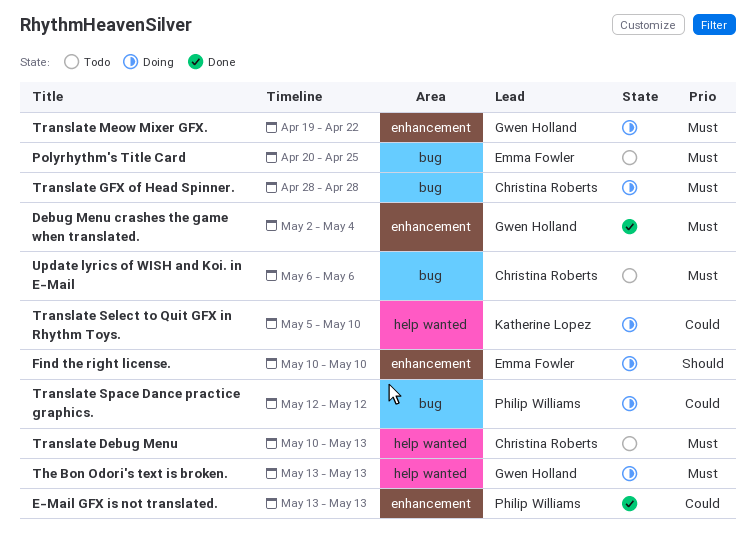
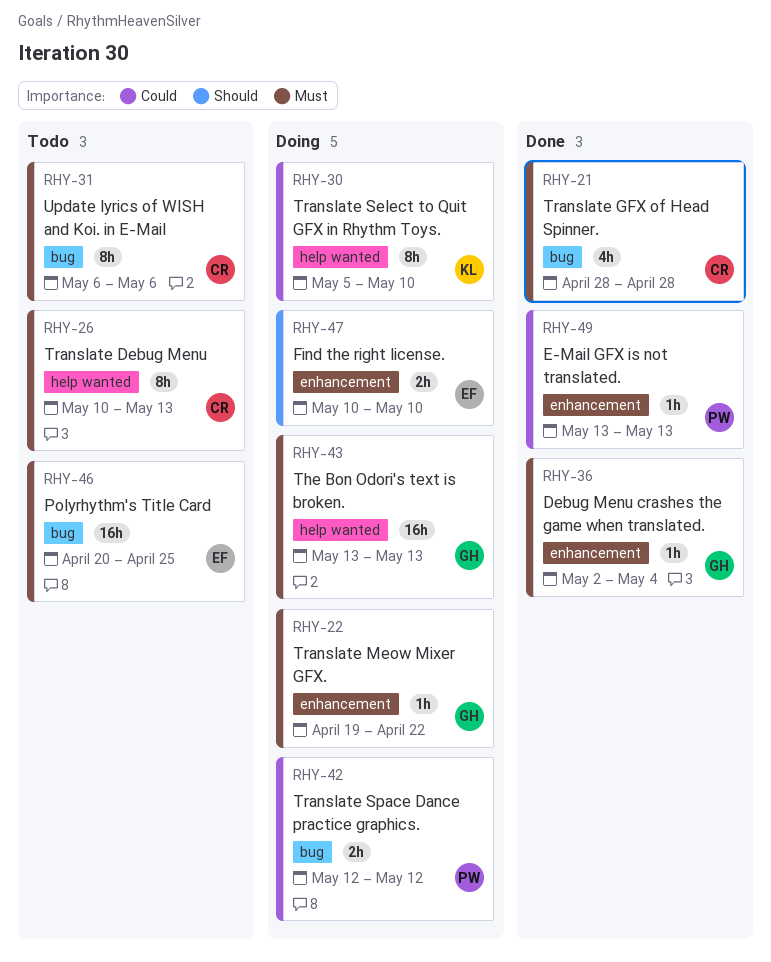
Translate GFX of Head Spinner., status: Doing -> Done

